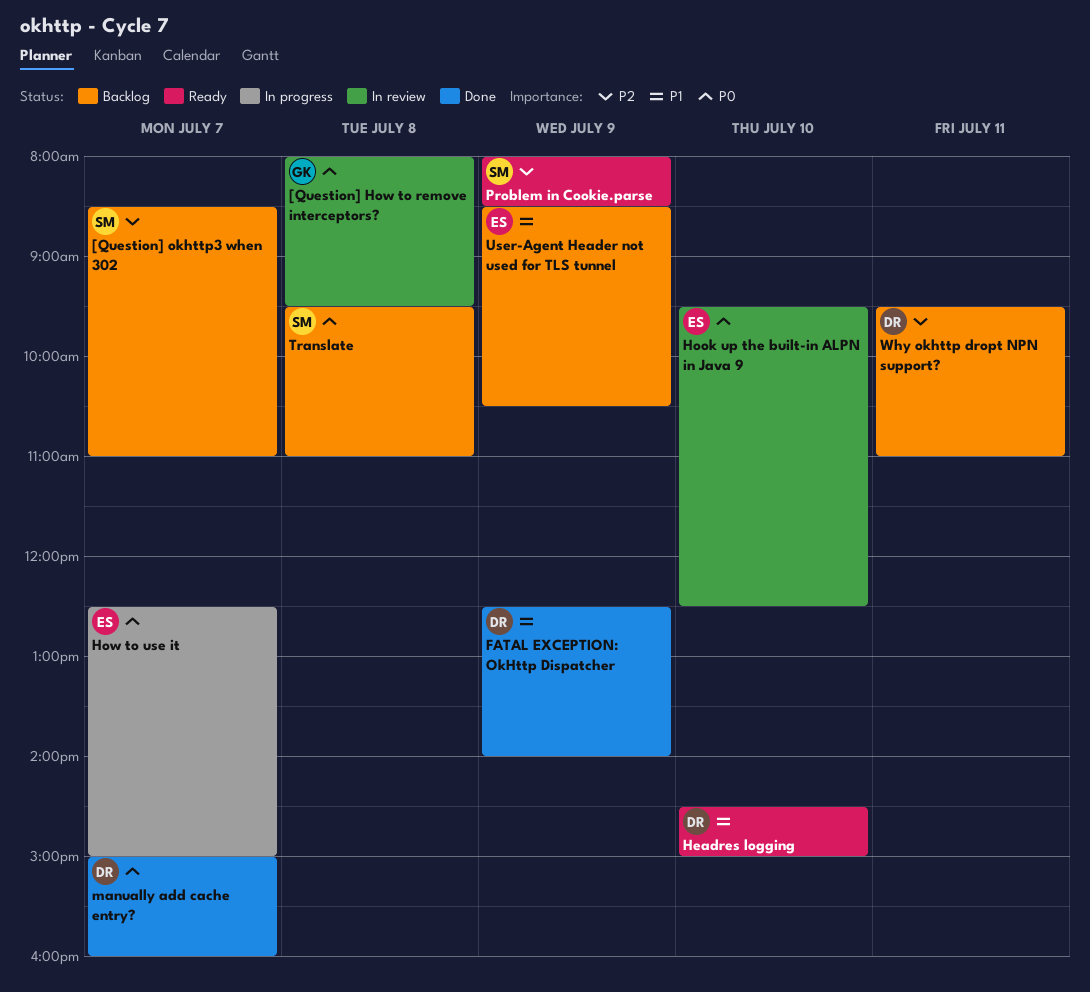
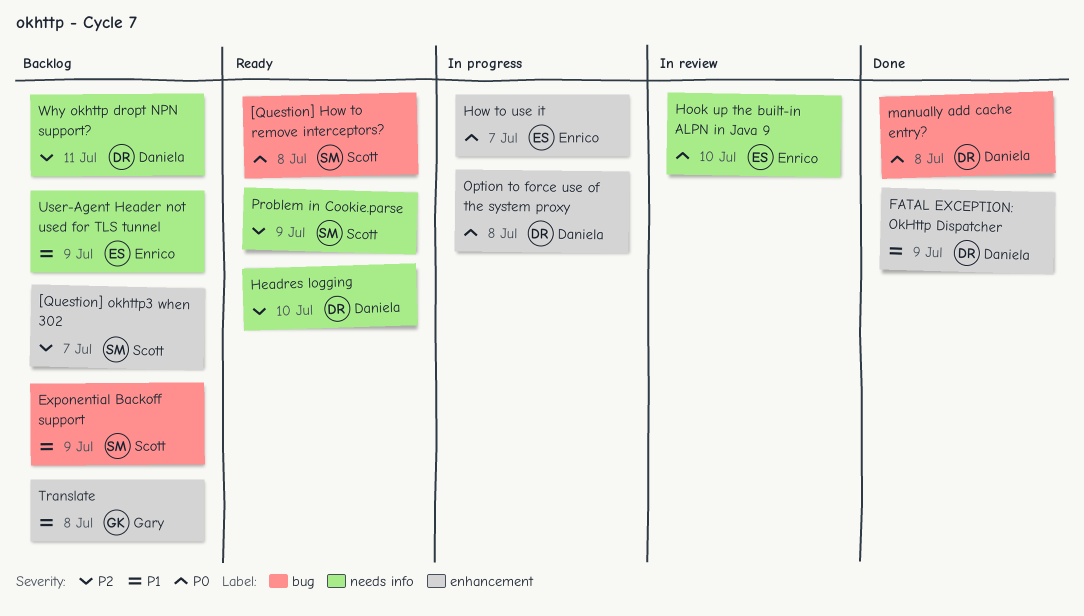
[Question] How to remove interceptors?, status: In review -> Ready
[Question] How to remove interceptors?, owner: Gary -> Scott
Exponential Backoff support: none -> present
Headres logging, priority: P1 -> P2
manually add cache entry?, day: Jul 7 -> Jul 8
Option to force use of the system proxy: none -> present
Translate, owner: Scott -> Gary
Translate, priority: P0 -> P1

